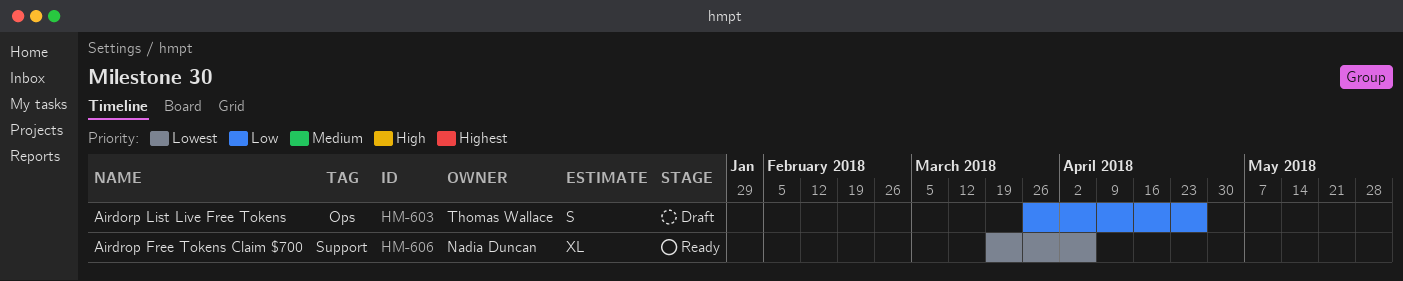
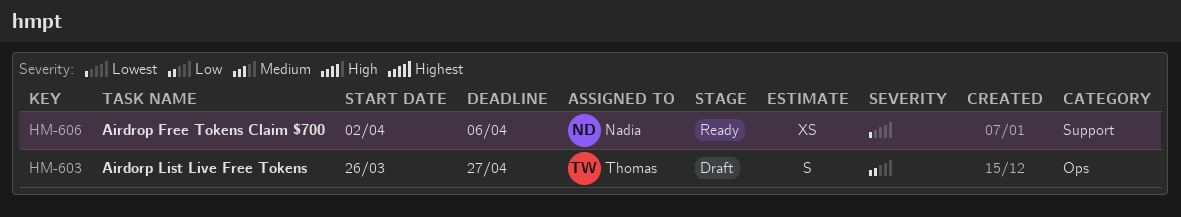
HM-606, estimate: XL -> XS
HM-606, start: Mar 19 -> Apr 2

